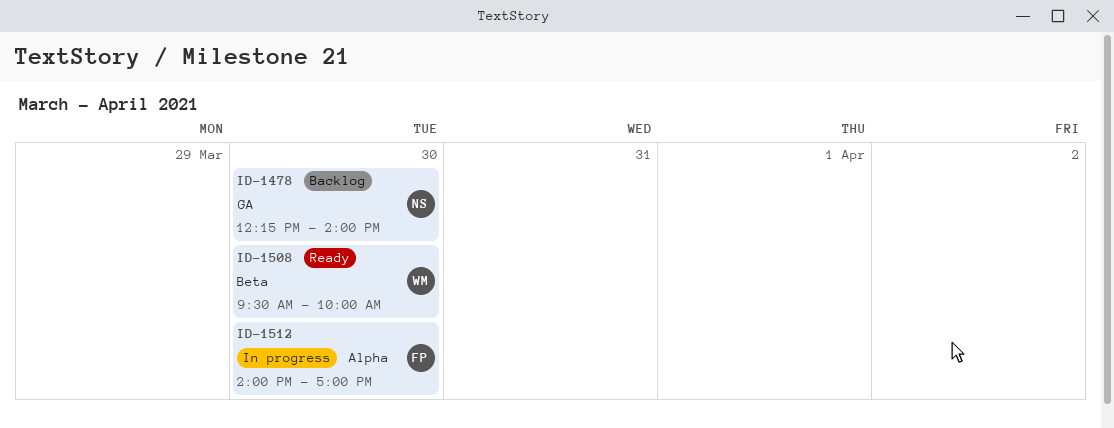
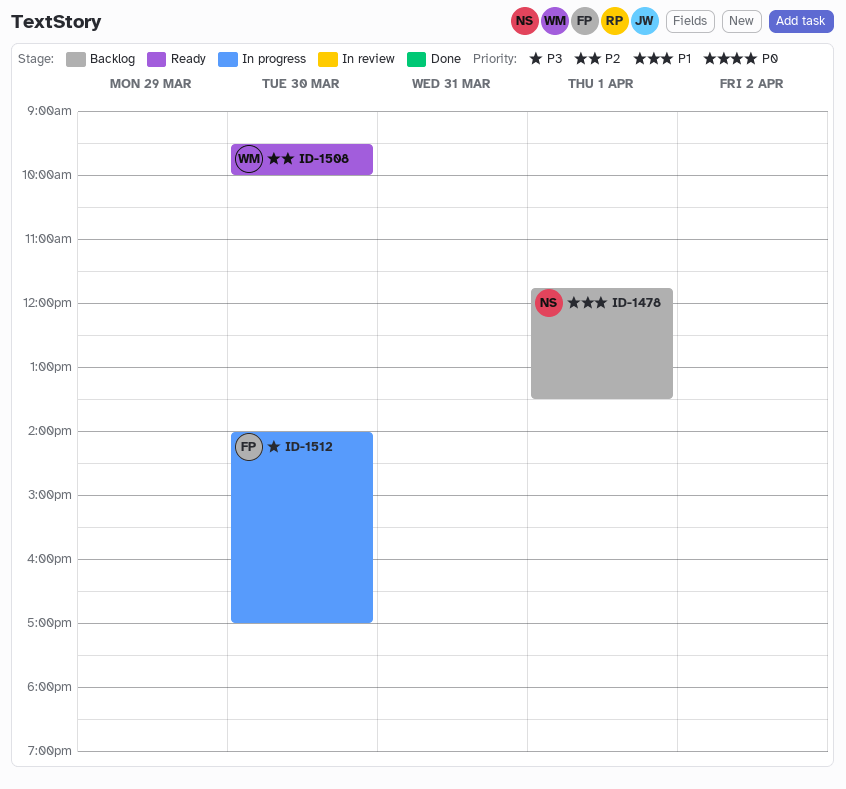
ID-1478, day: Mar 30 -> Apr 1
ID-1478, begins: 12:15 -> 11:45
ID-1478, ends: 14:00 -> 13:30

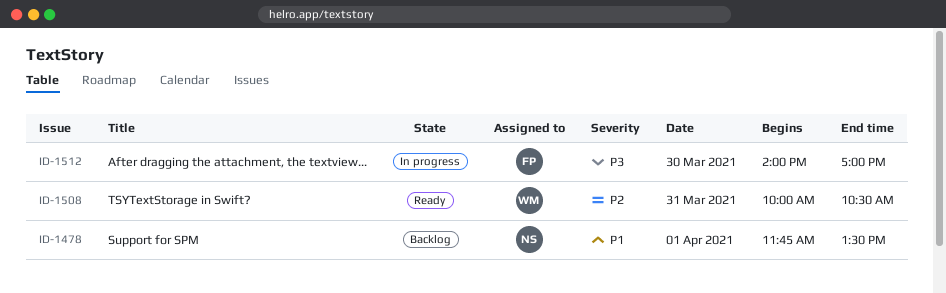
ID-1508, day: Mar 30 -> Mar 31
ID-1508, begins: 09:30 -> 10:00
ID-1508, ends: 10:00 -> 10:30

